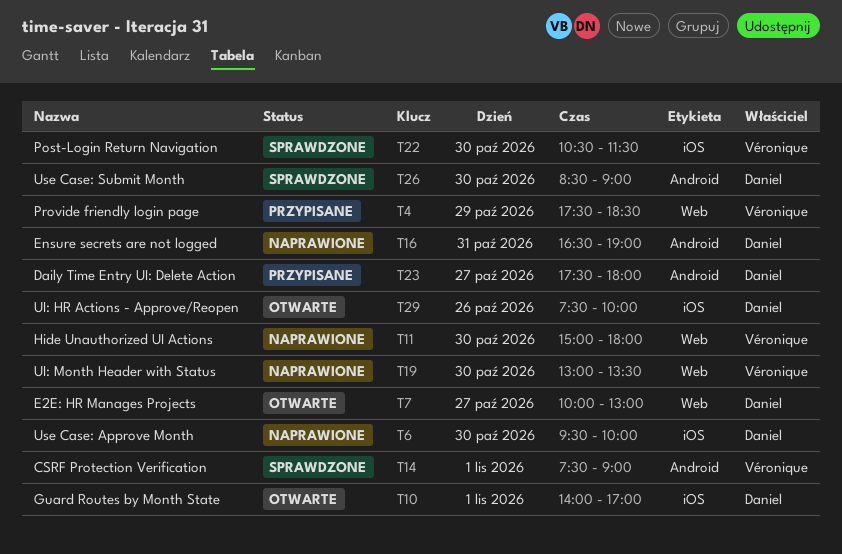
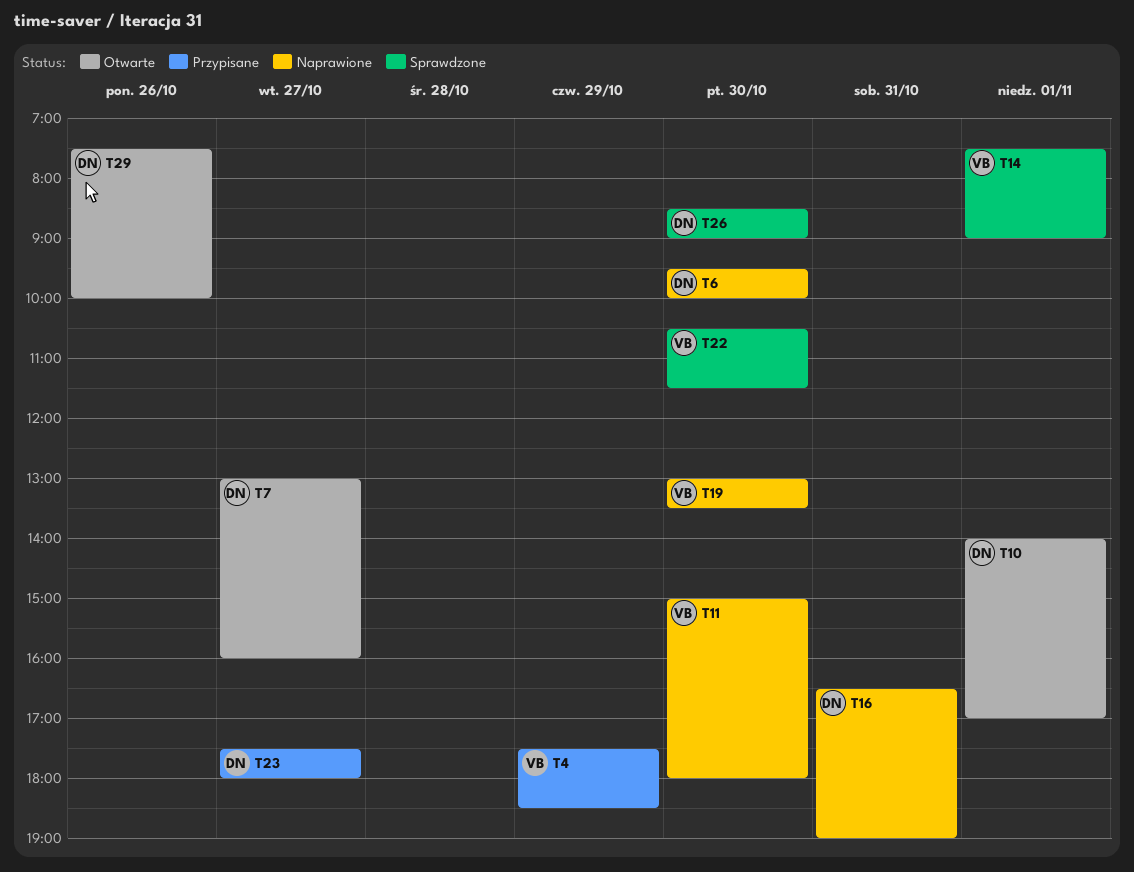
T7, begins: 10:00 -> 13:00
T7, ends: 13:00 -> 16:00

